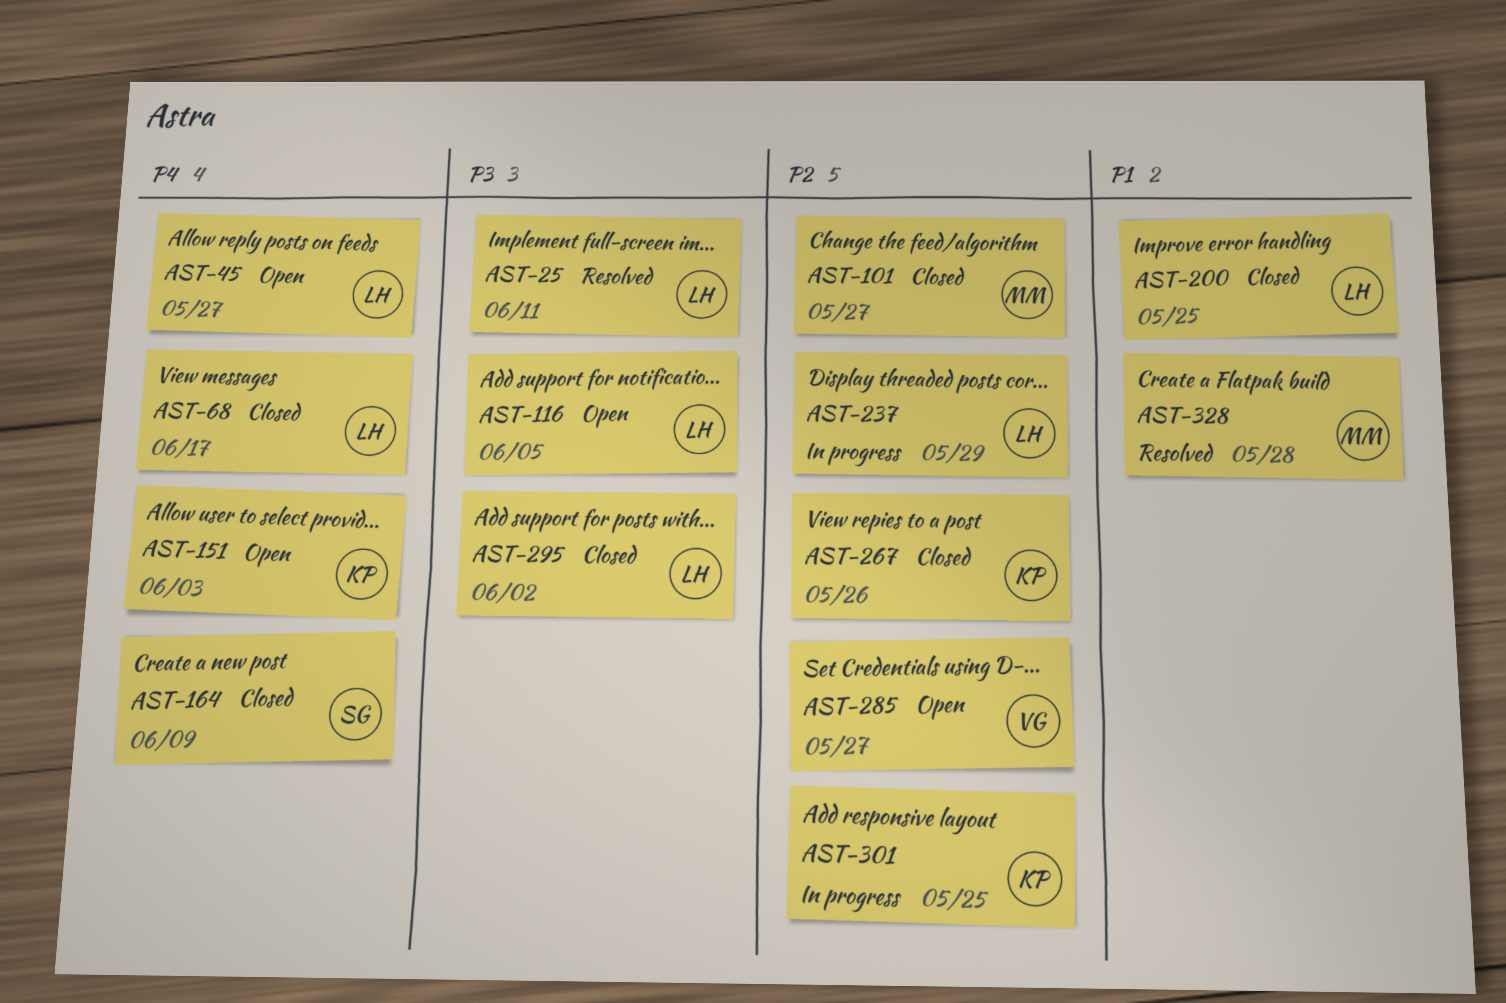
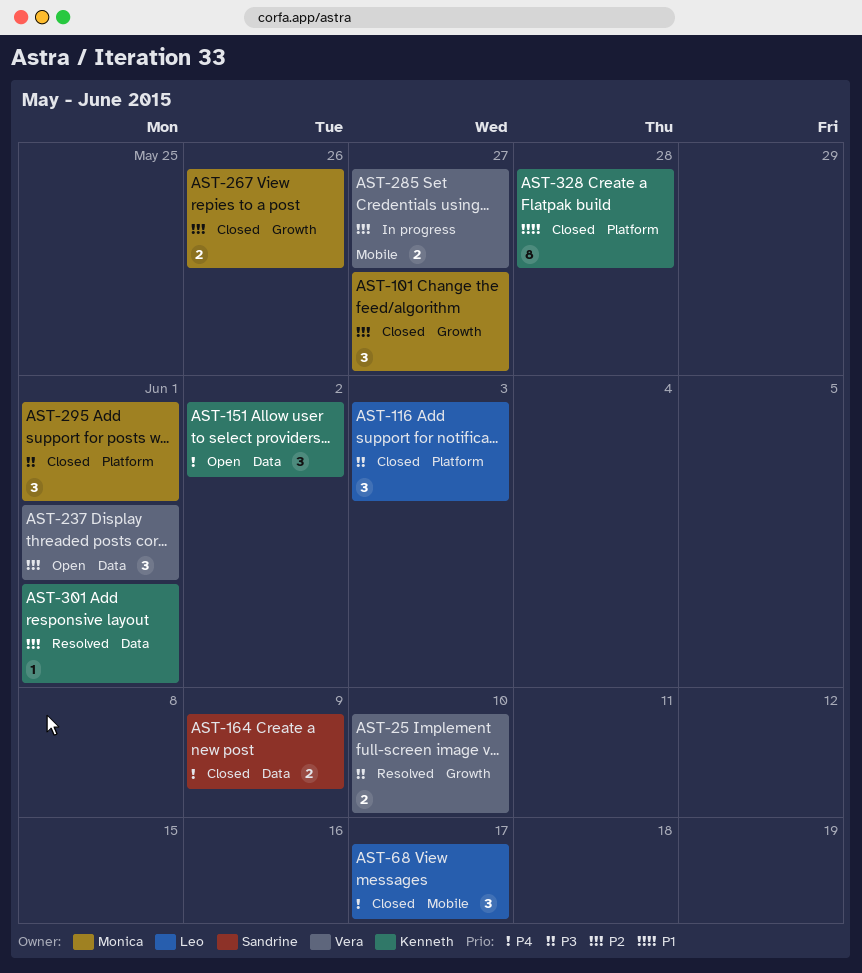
AST-25, owner: Leo -> Vera
AST-25, due: Jun 11 -> Jun 10
AST-45: present -> none
AST-116, status: Open -> Closed
AST-116, due: Jun 5 -> Jun 3
AST-151, due: Jun 3 -> Jun 2
AST-200: present -> none
AST-237, status: In progress -> Open
AST-237, owner: Leo -> Vera
AST-237, due: May 29 -> Jun 1
AST-267, owner: Kenneth -> Monica
AST-285, status: Open -> In progress
AST-295, owner: Leo -> Monica
AST-295, due: Jun 2 -> Jun 1
AST-301, status: In progress -> Resolved
AST-301, due: May 25 -> Jun 1
AST-328, status: Resolved -> Closed
AST-328, owner: Monica -> Kenneth

